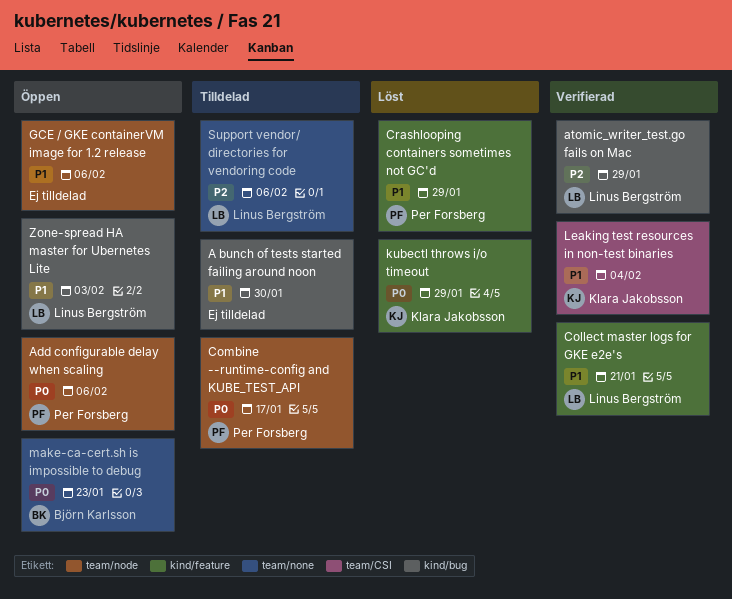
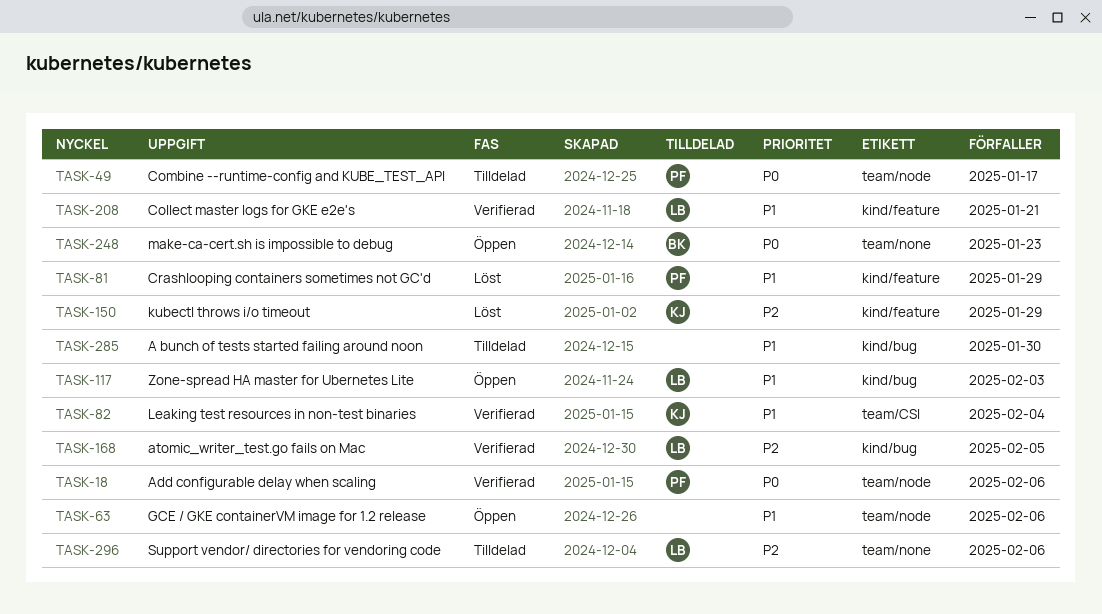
Add configurable delay when scaling, status: Öppen -> Verifierad
atomic_writer_test.go fails on Mac, due: Jan 29 -> Feb 5
kubectl throws i/o timeout, priority: P0 -> P2

